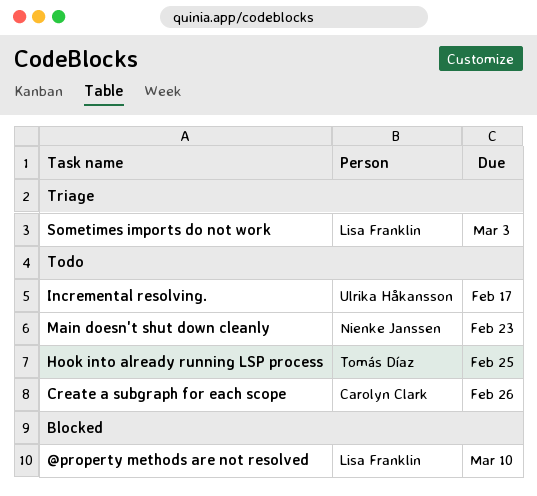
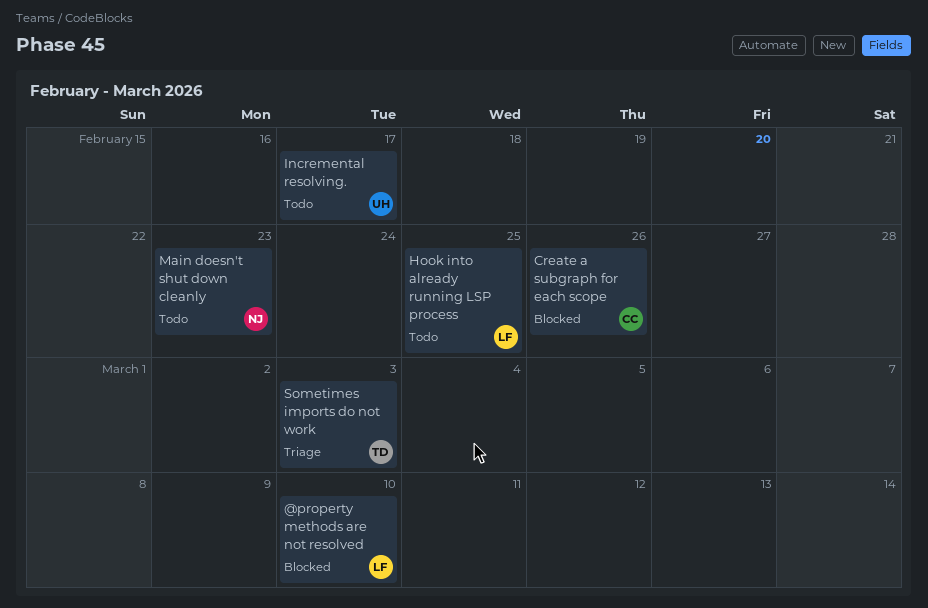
Create a subgraph for each scope, status: Todo -> Blocked
Hook into already running LSP process, owner: Tomás Díaz -> Lisa Franklin
Sometimes imports do not work, owner: Lisa Franklin -> Tomás Díaz

